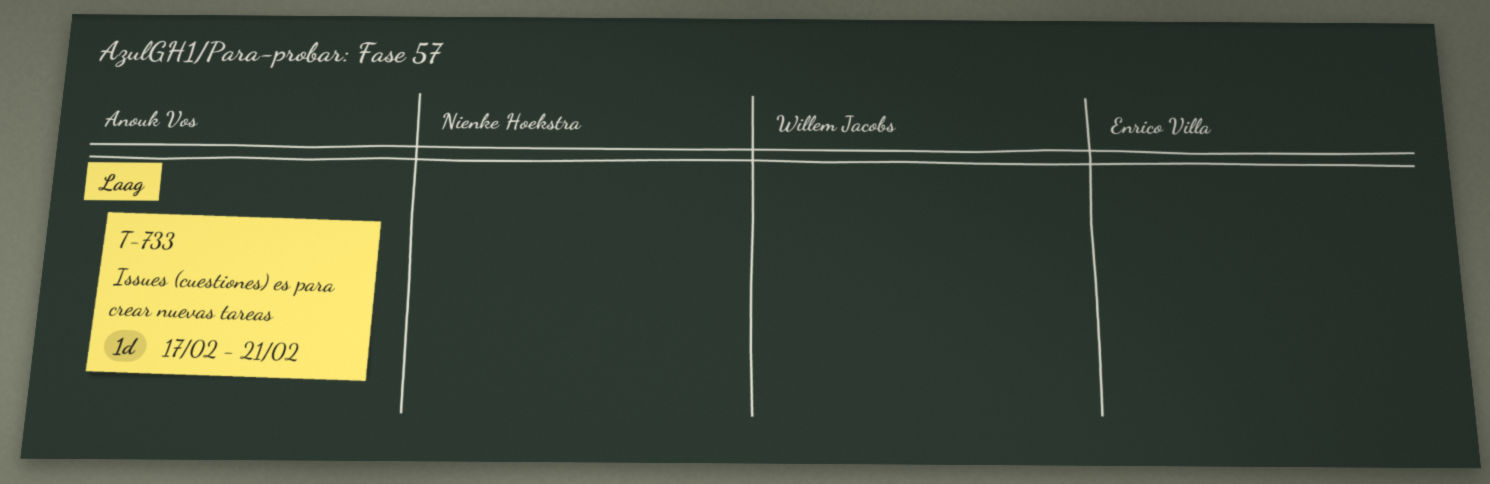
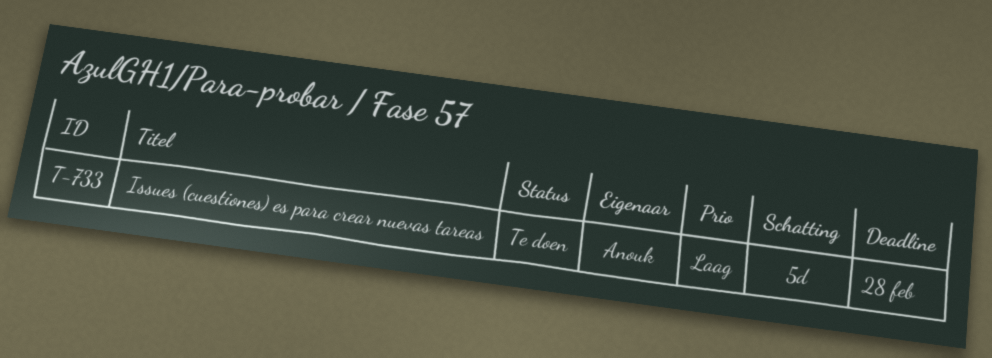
T-733, estimate: 1d -> 5d
T-733, due: Feb 21 -> Feb 28

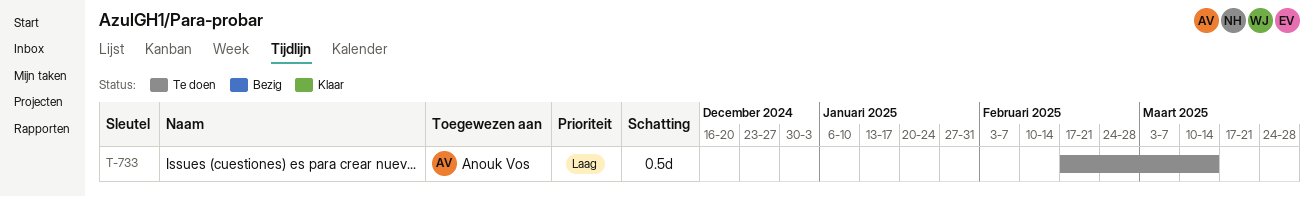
T-733, estimate: 5d -> 0.5d
T-733, due: Feb 28 -> Mar 14

